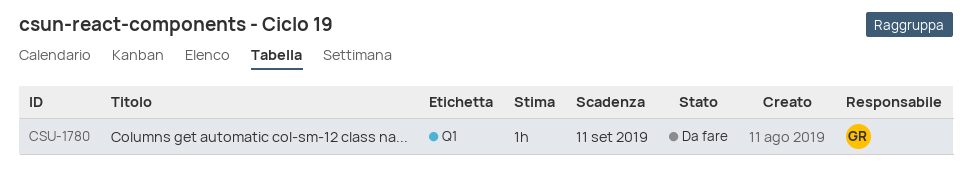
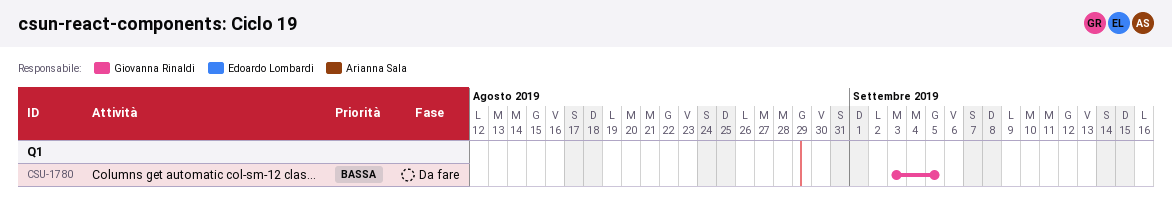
CSU-1780, due: Sep 11 -> Sep 5

